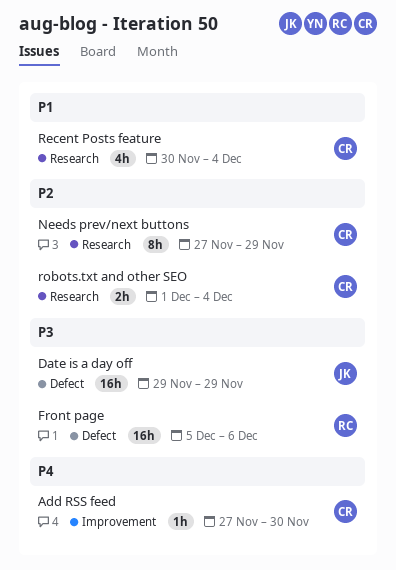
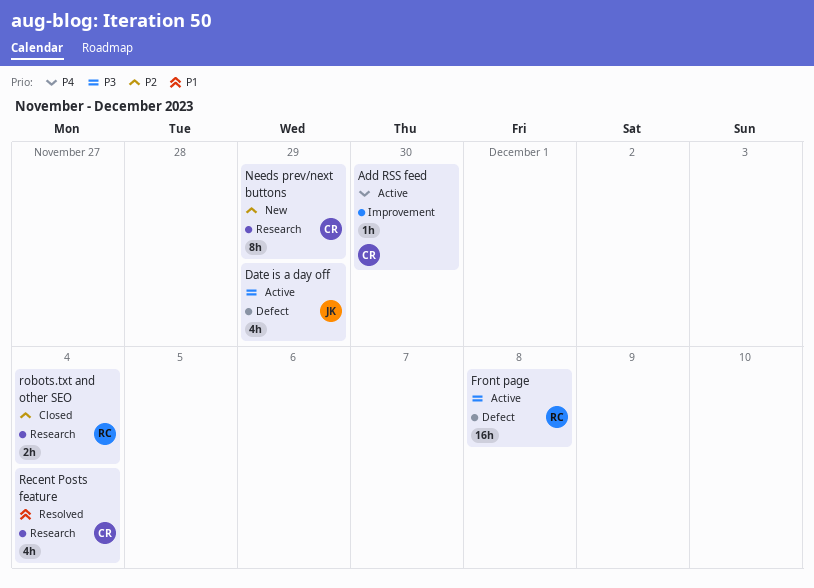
Date is a day off, estimate: 16h -> 4h
Front page, due: Dec 6 -> Dec 8
robots.txt and other SEO, owner: CR -> RC

